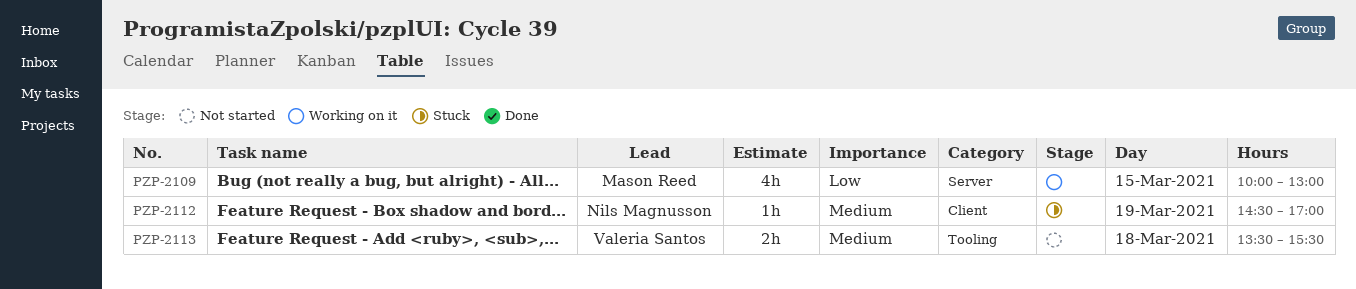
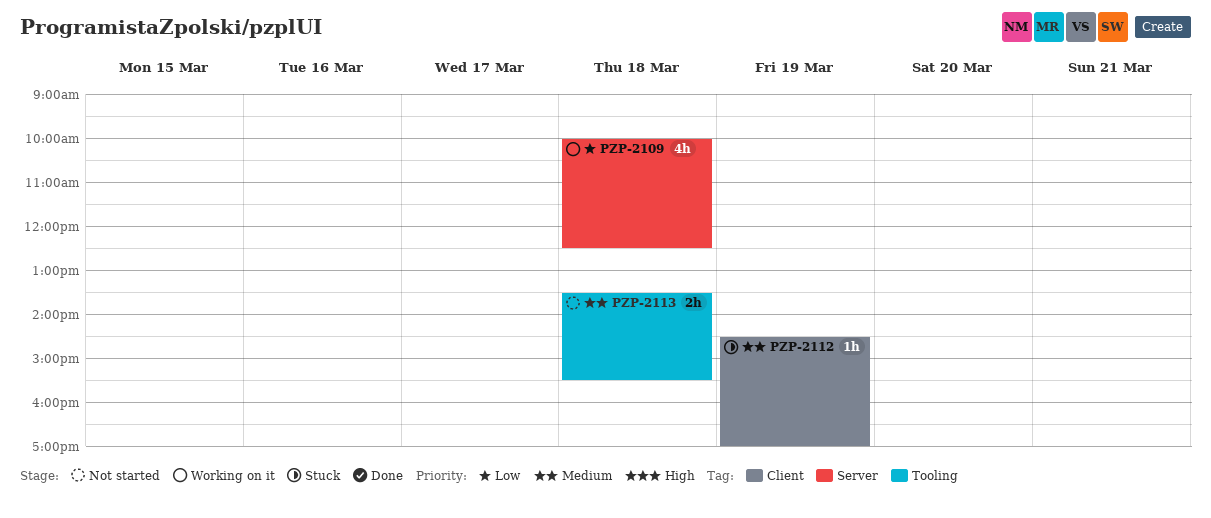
PZP-2109, day: Mar 15 -> Mar 18
PZP-2109, ends: 13:00 -> 12:30

